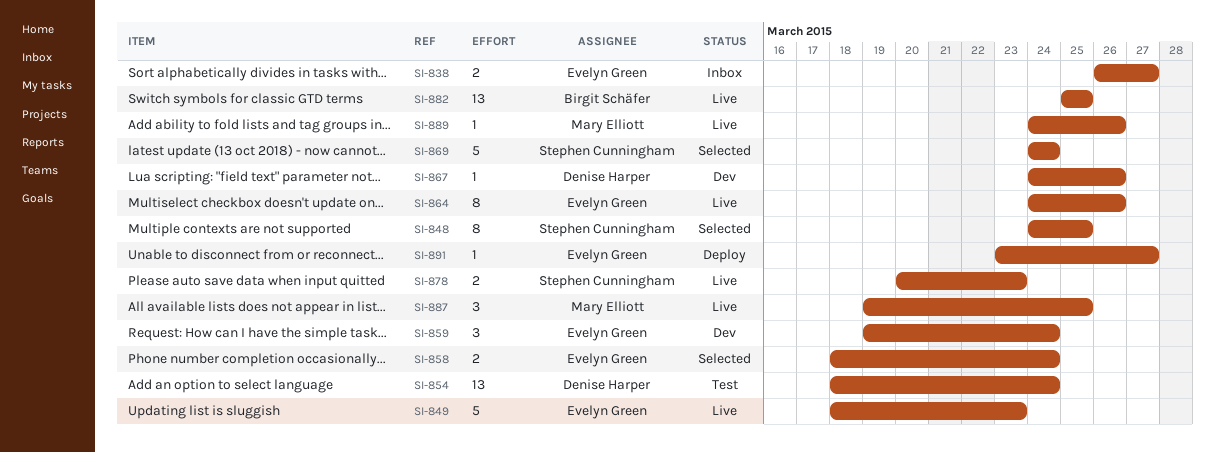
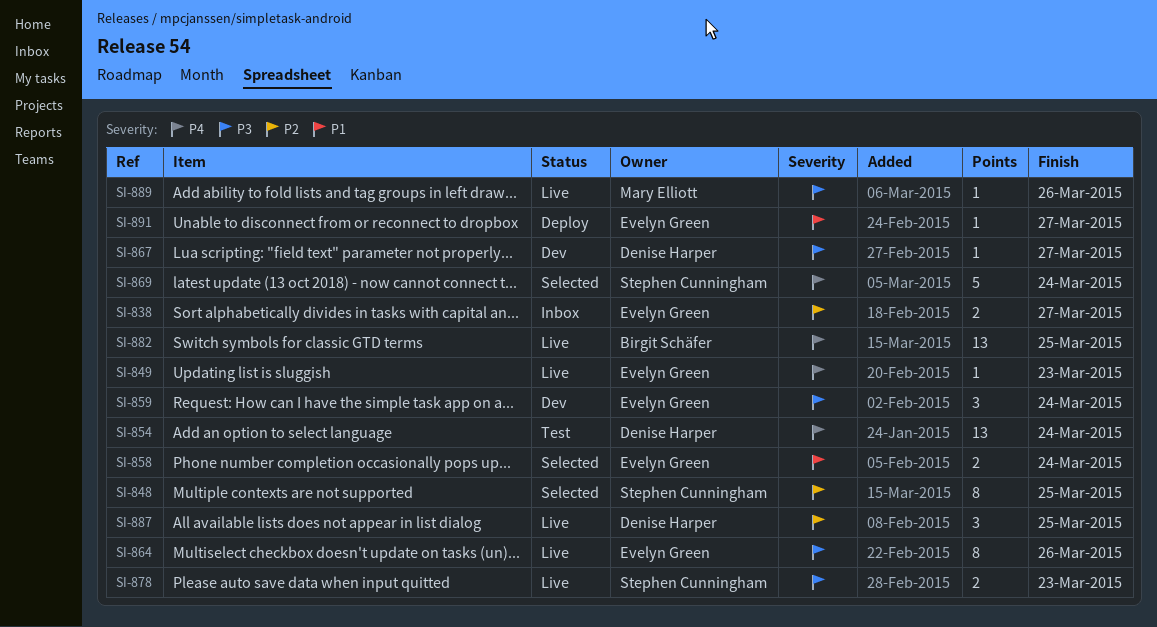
SI-849, estimate: 5 -> 1
SI-867, due: Mar 26 -> Mar 27
SI-887, owner: Mary Elliott -> Denise Harper

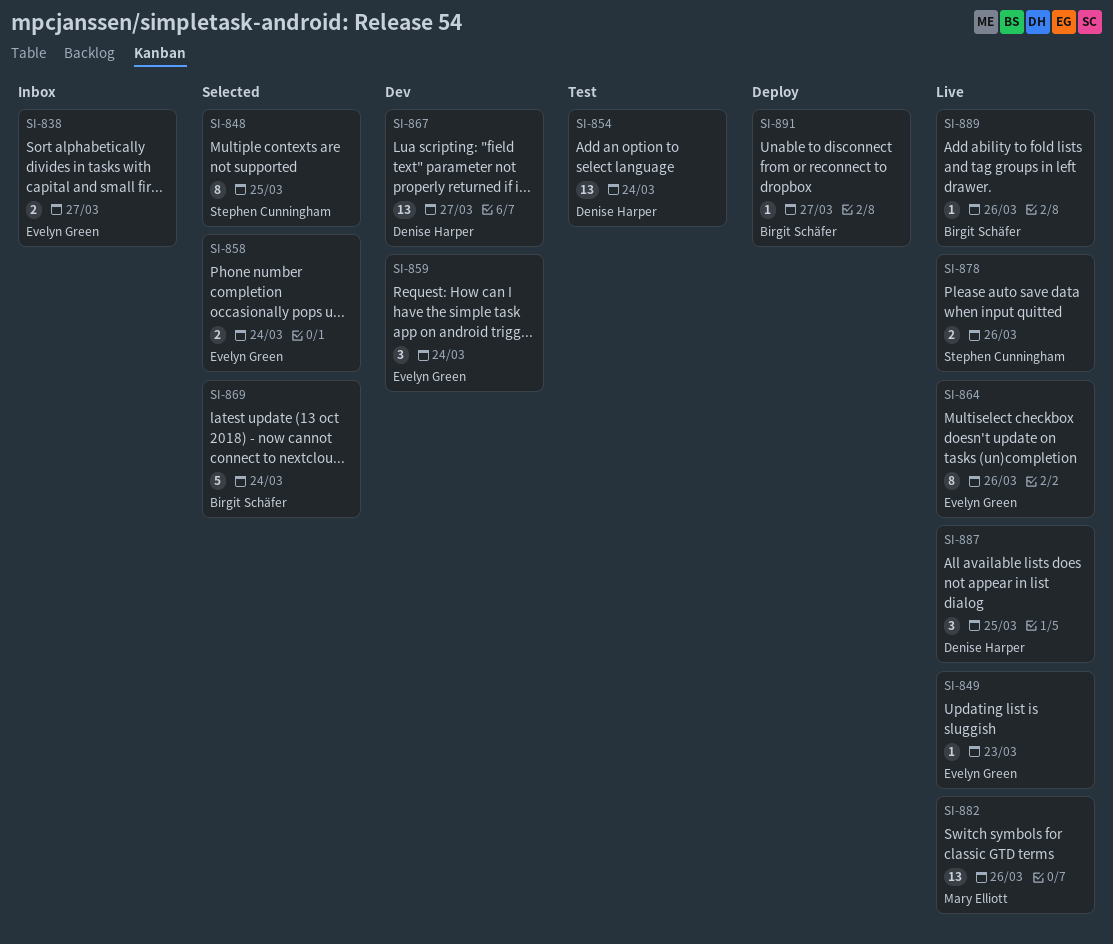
SI-867, estimate: 1 -> 13
SI-869, owner: Stephen Cunningham -> Birgit Schäfer
SI-878, due: Mar 23 -> Mar 26
SI-882, owner: Birgit Schäfer -> Mary Elliott
SI-882, due: Mar 25 -> Mar 26
SI-889, owner: Mary Elliott -> Birgit Schäfer
SI-891, owner: Evelyn Green -> Birgit Schäfer

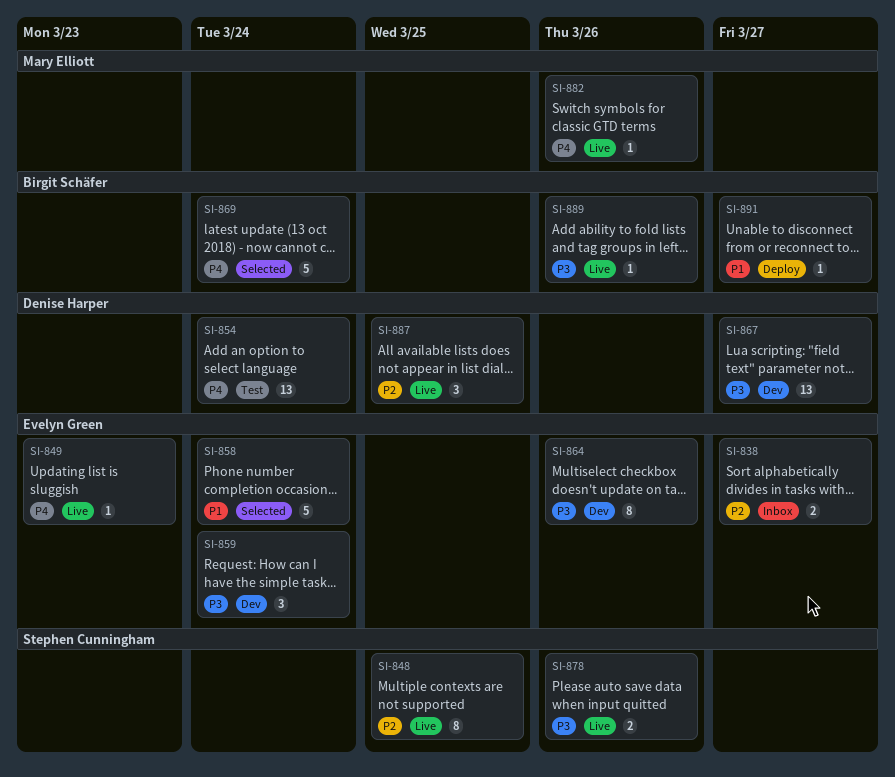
SI-848, status: Selected -> Live
SI-858, estimate: 2 -> 5
SI-864, status: Live -> Dev
SI-882, estimate: 13 -> 1

